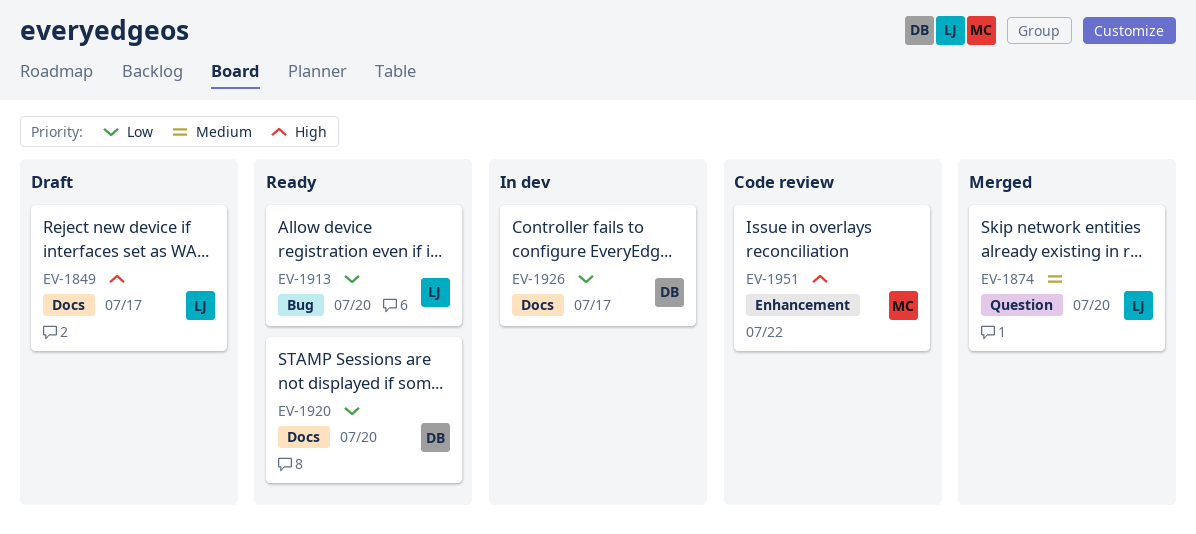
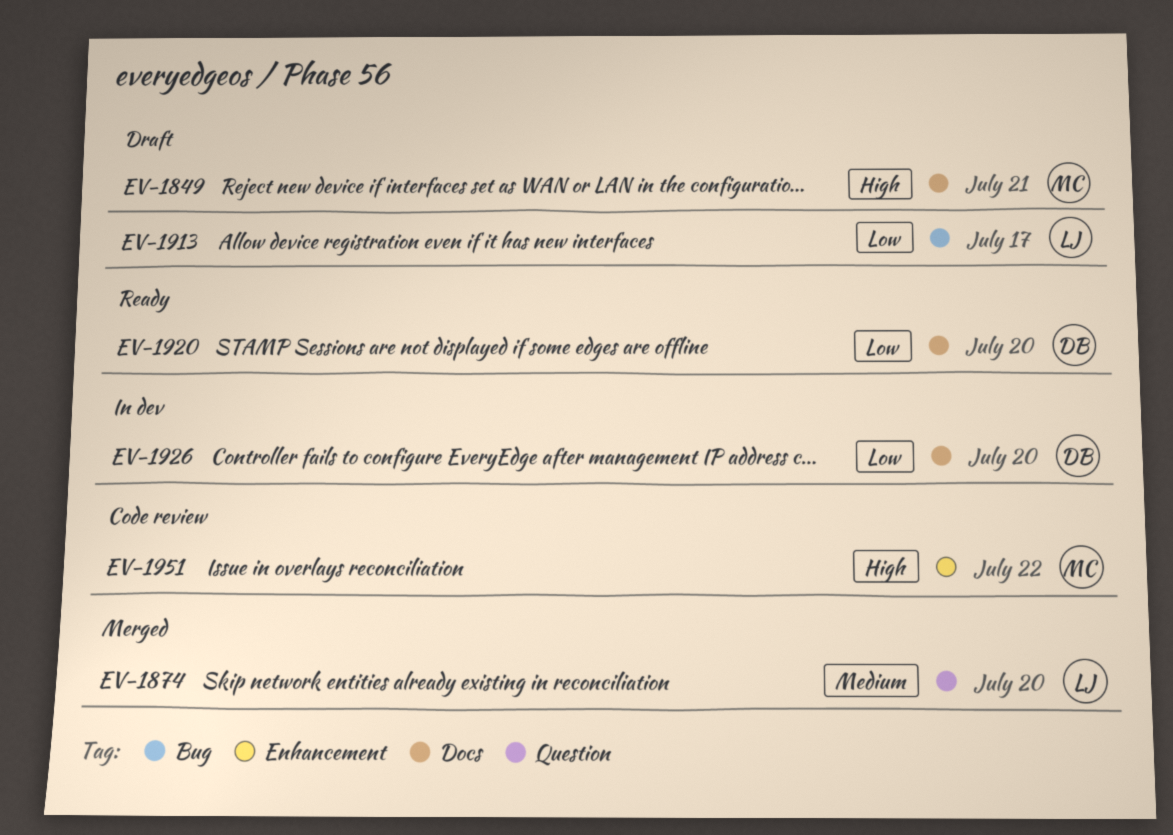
EV-1849, owner: LJ -> MC
EV-1849, due: Jul 17 -> Jul 21
EV-1913, status: Ready -> Draft
EV-1913, due: Jul 20 -> Jul 17
EV-1926, due: Jul 17 -> Jul 20

